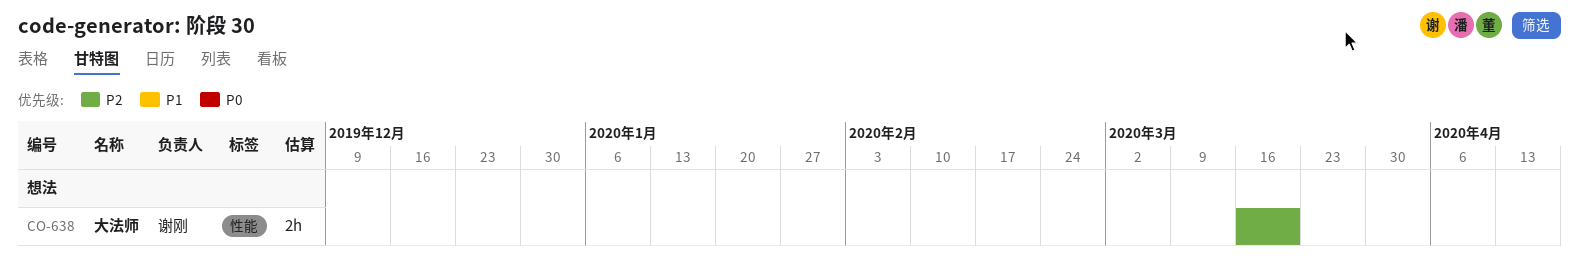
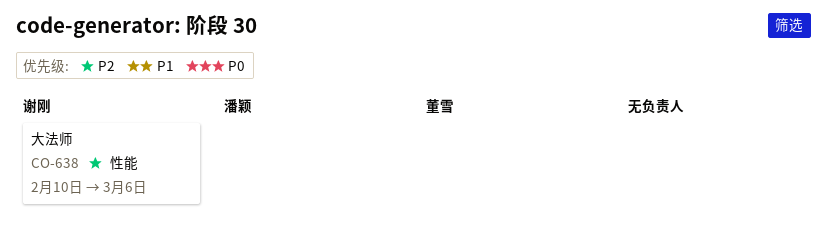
CO-638, start: Mar 16 -> Feb 10
CO-638, due: Mar 20 -> Mar 6

